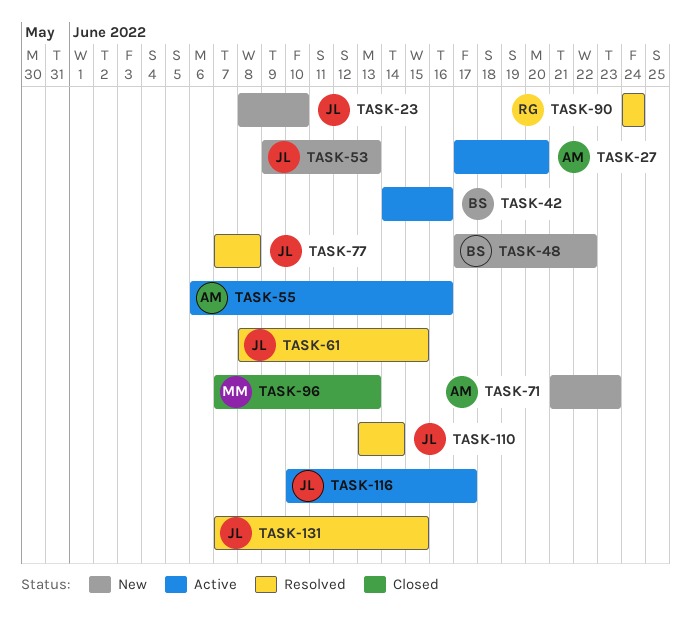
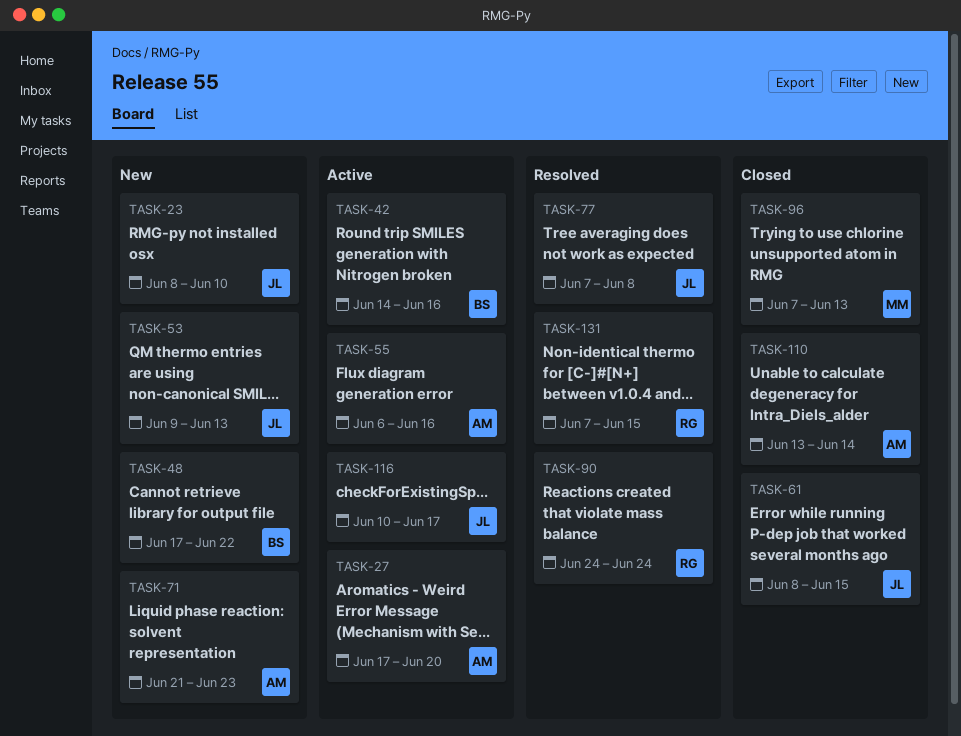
TASK-61, status: Resolved -> Closed
TASK-110, status: Resolved -> Closed
TASK-110, owner: JL -> AM
TASK-131, owner: JL -> RG

